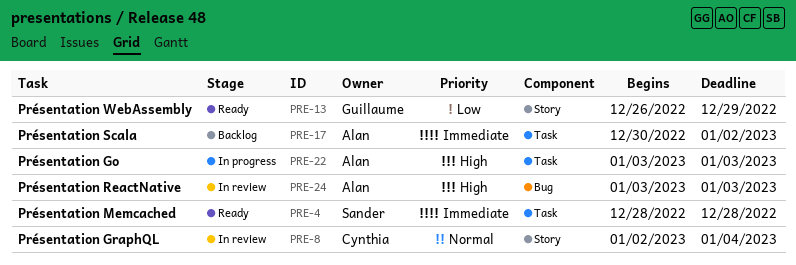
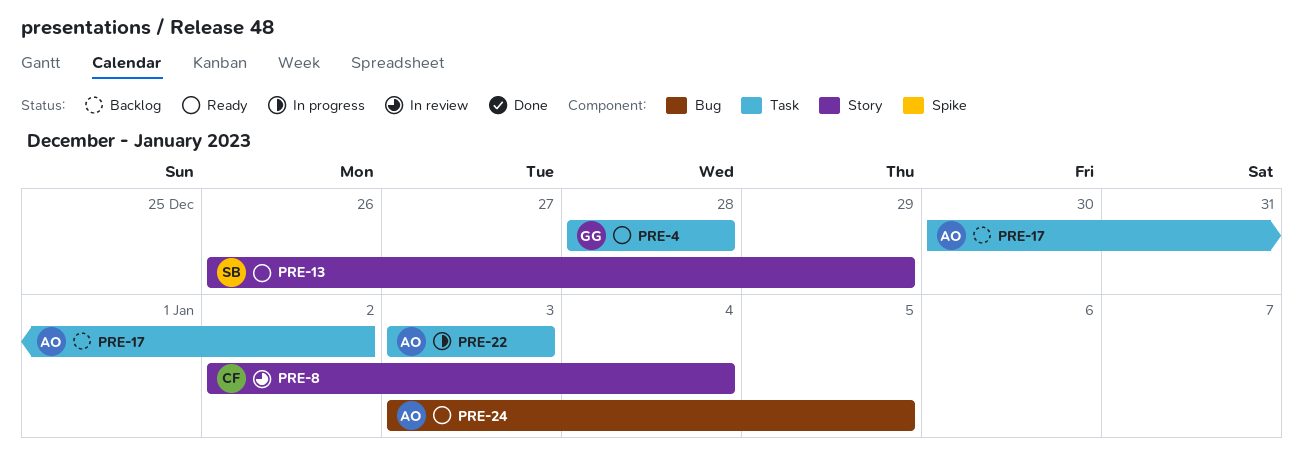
PRE-4, owner: Sander -> Guillaume
PRE-13, owner: Guillaume -> Sander
PRE-24, status: In review -> Ready
PRE-24, due: Jan 3 -> Jan 5

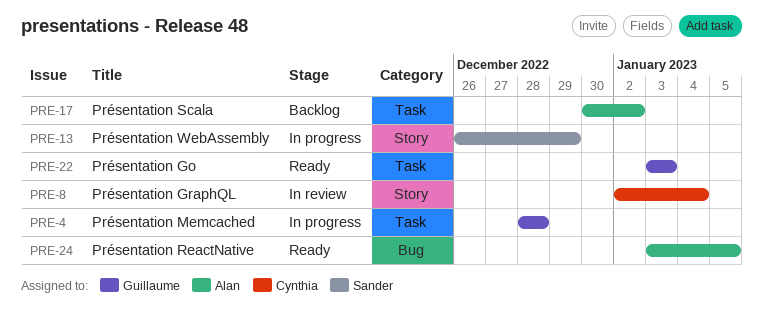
PRE-4, status: Ready -> In progress
PRE-13, status: Ready -> In progress
PRE-22, status: In progress -> Ready
PRE-22, owner: Alan -> Guillaume

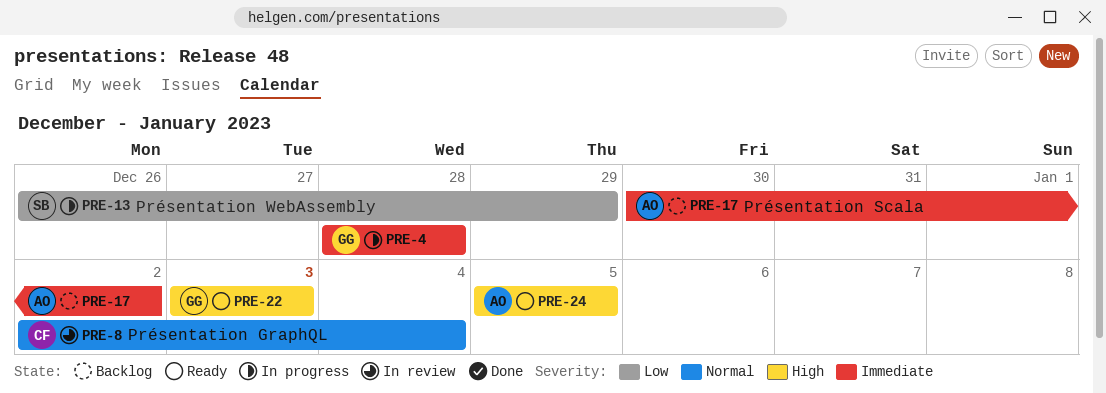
PRE-24, start: Jan 3 -> Jan 5

